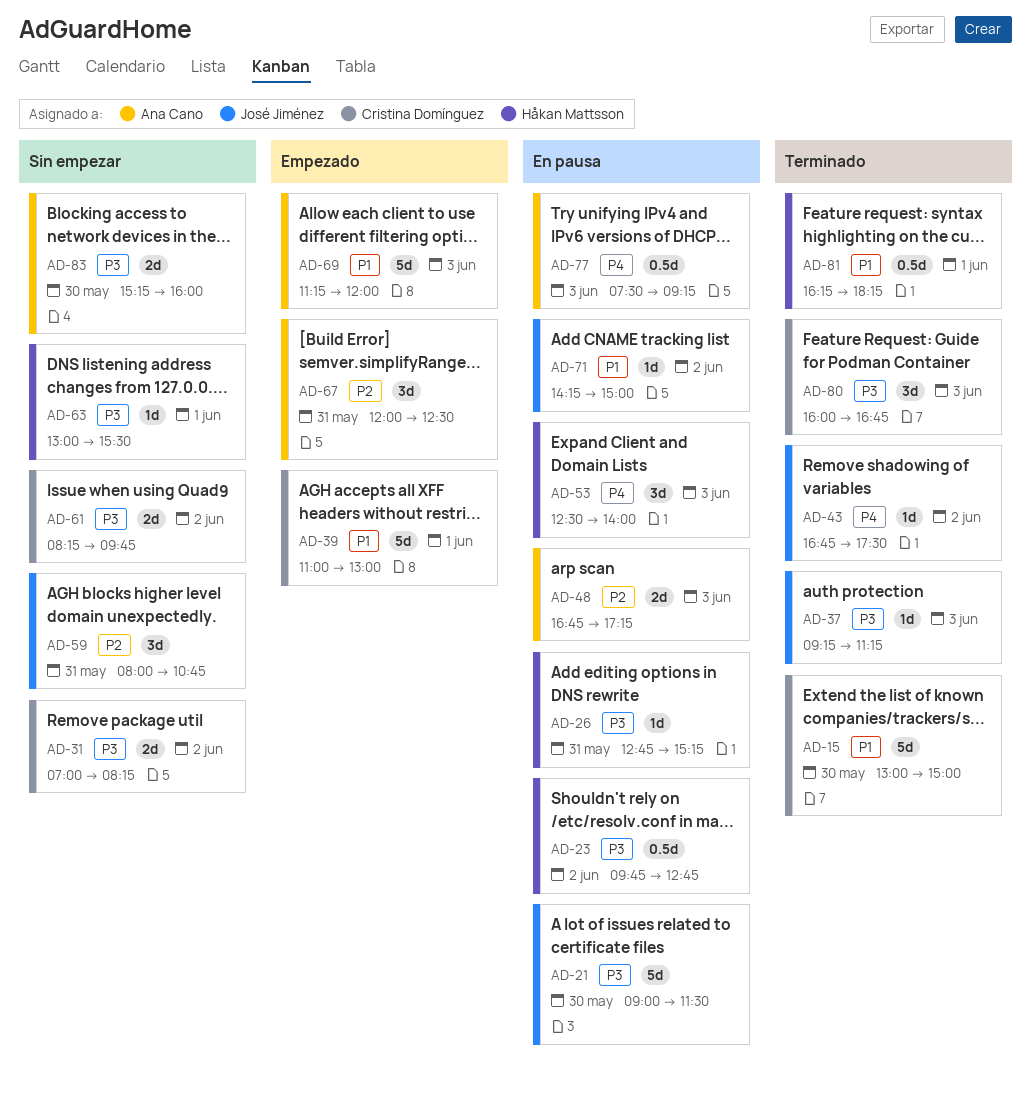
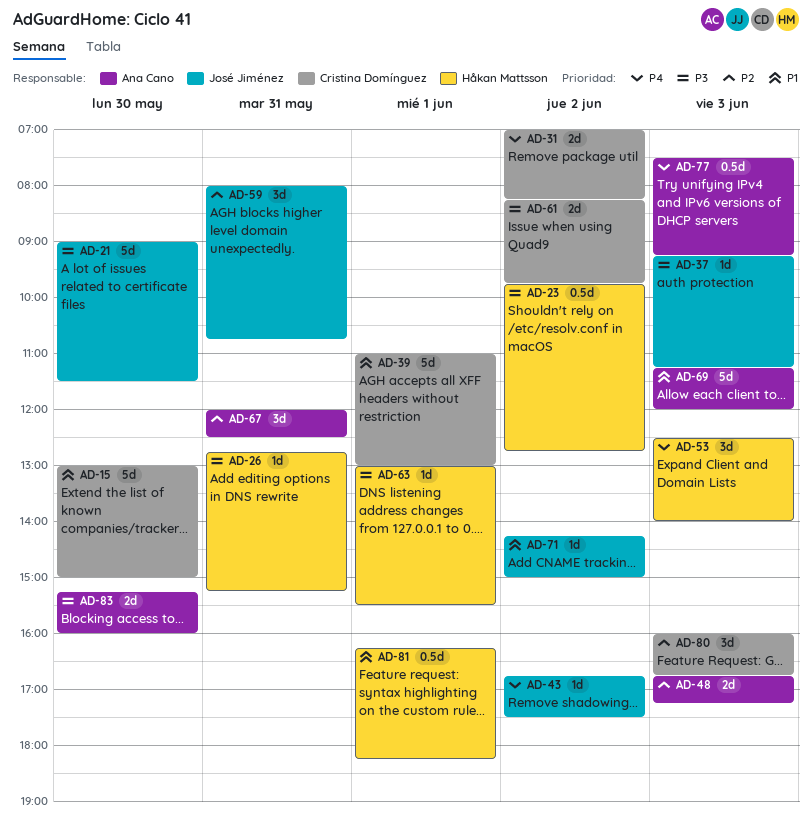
AD-31, priority: P3 -> P4
AD-80, priority: P3 -> P2

